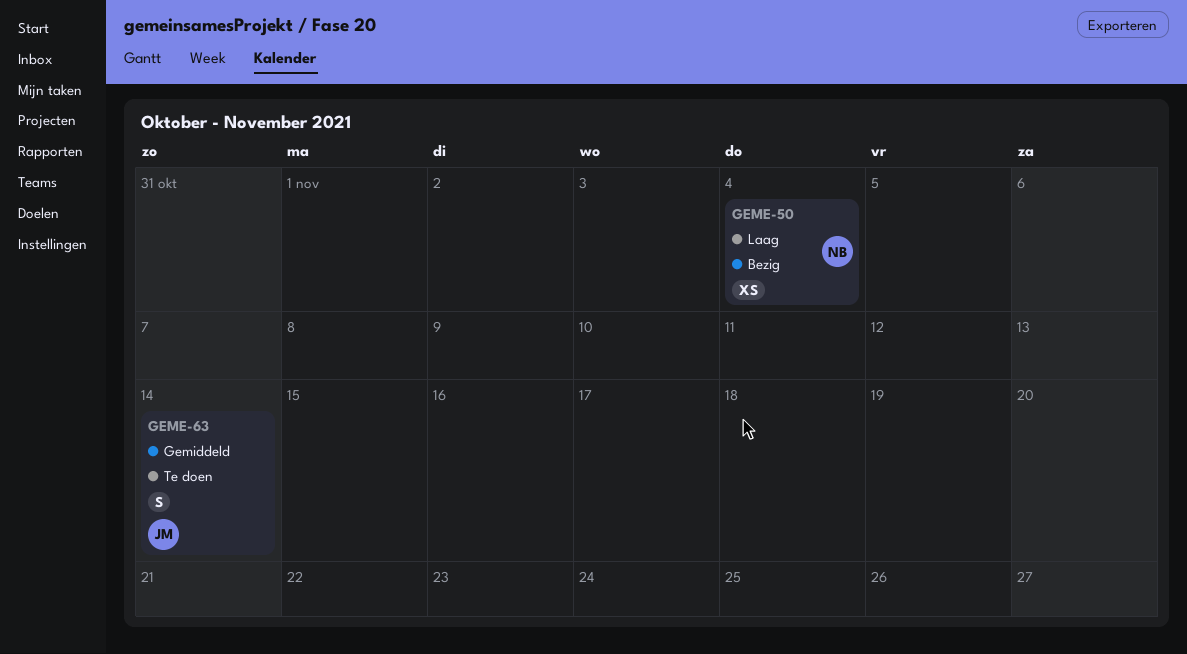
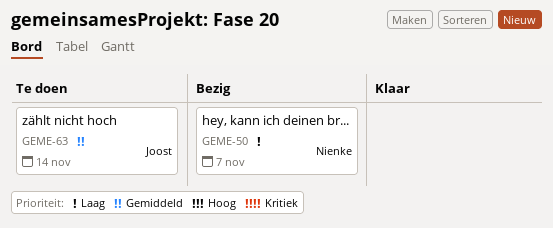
GEME-50, due: Nov 4 -> Nov 7

